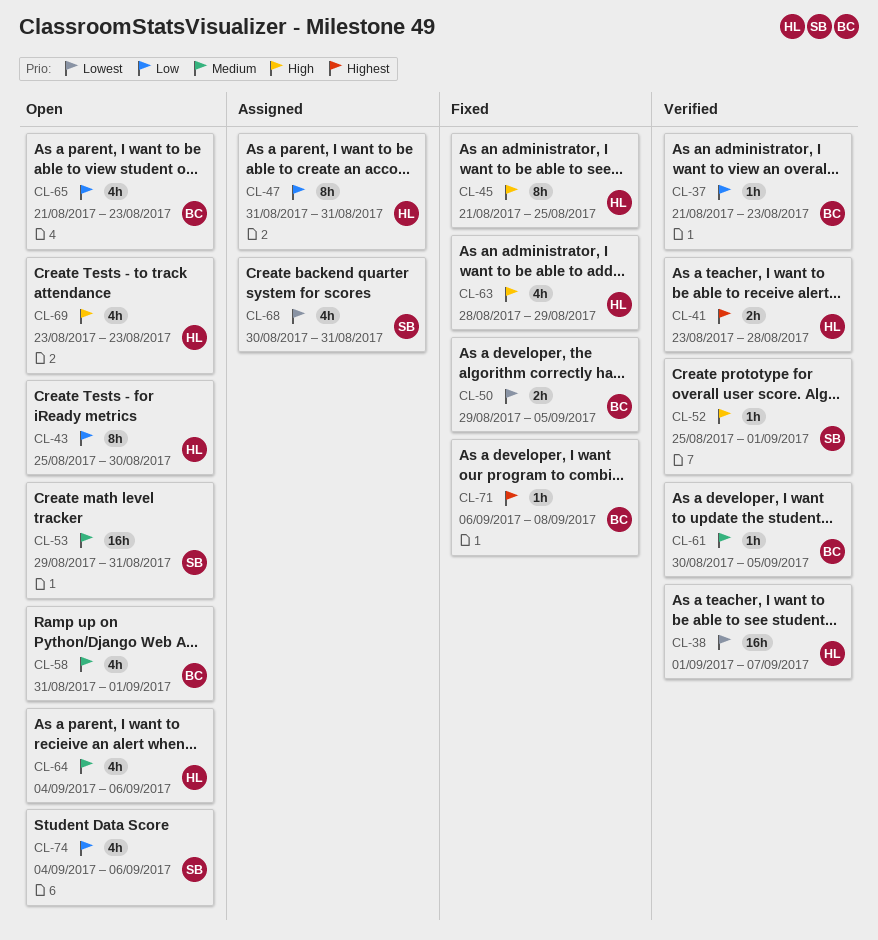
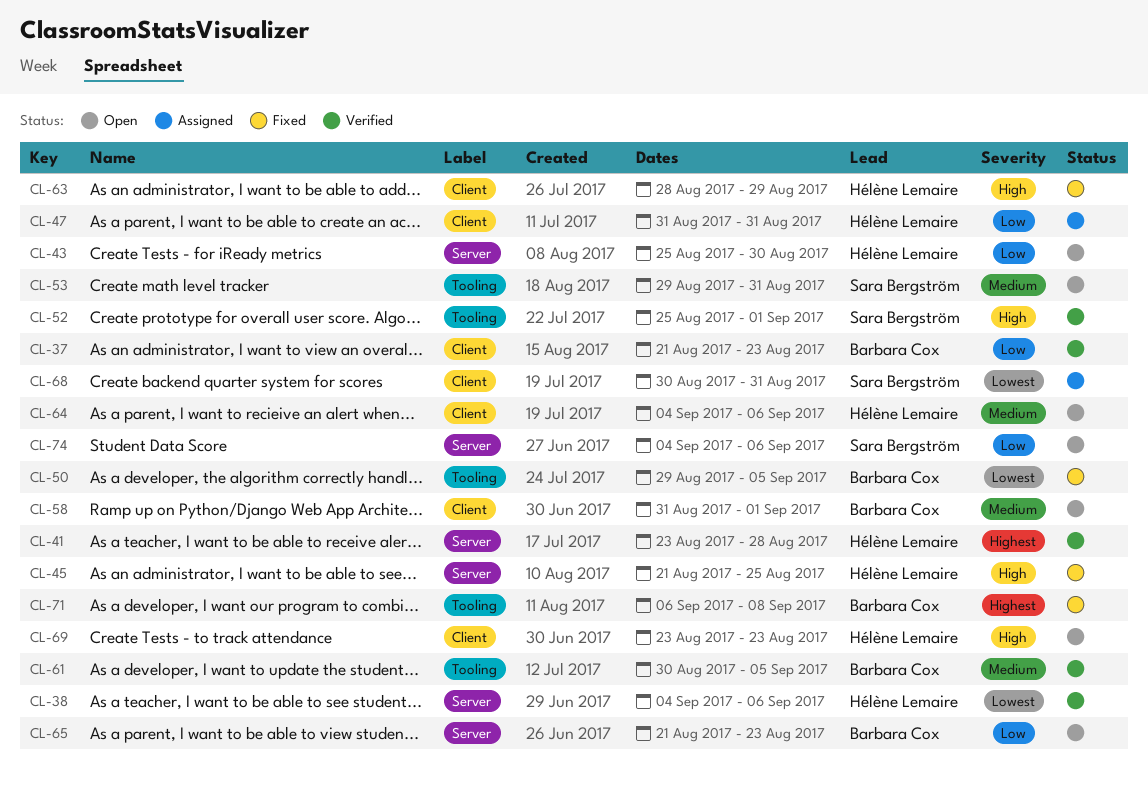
CL-38, start: Sep 1 -> Sep 4
CL-38, due: Sep 7 -> Sep 6

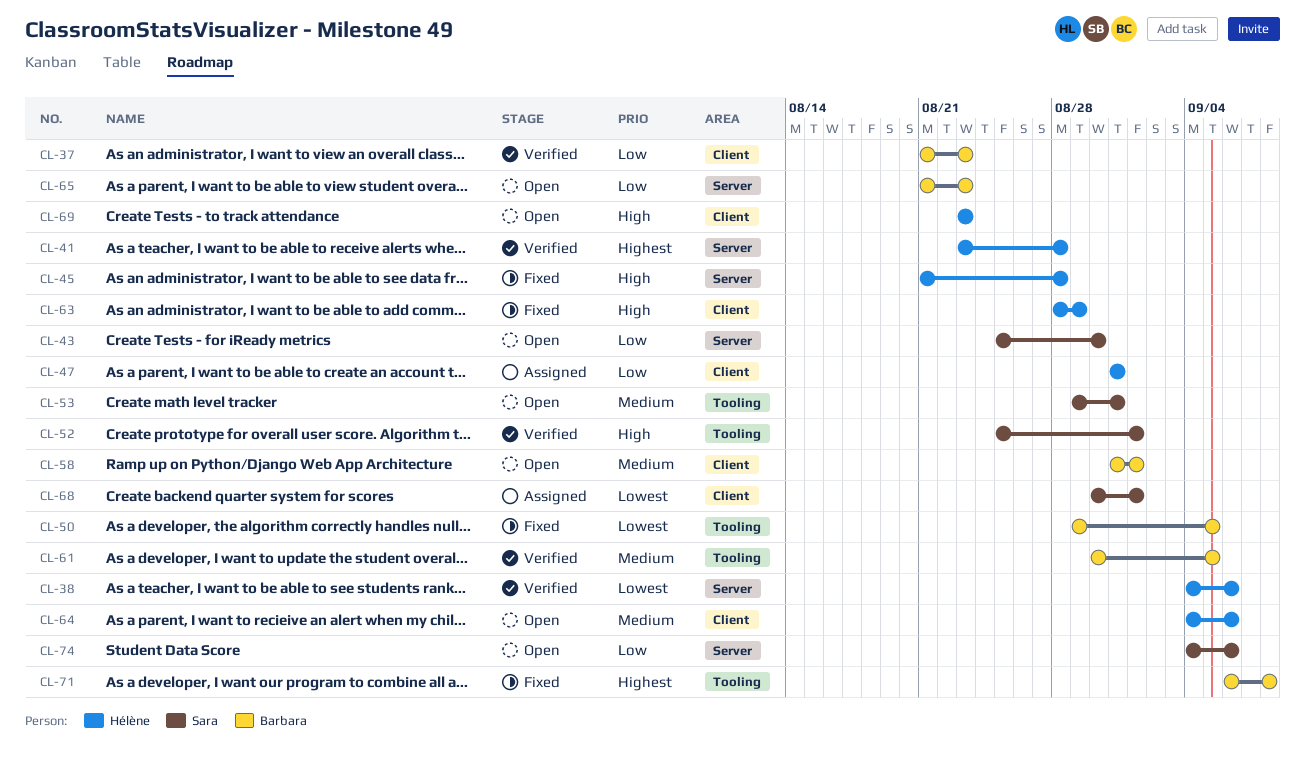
CL-43, owner: Hélène Lemaire -> Sara Bergström
CL-45, due: Aug 25 -> Aug 28
CL-68, due: Aug 31 -> Sep 1

